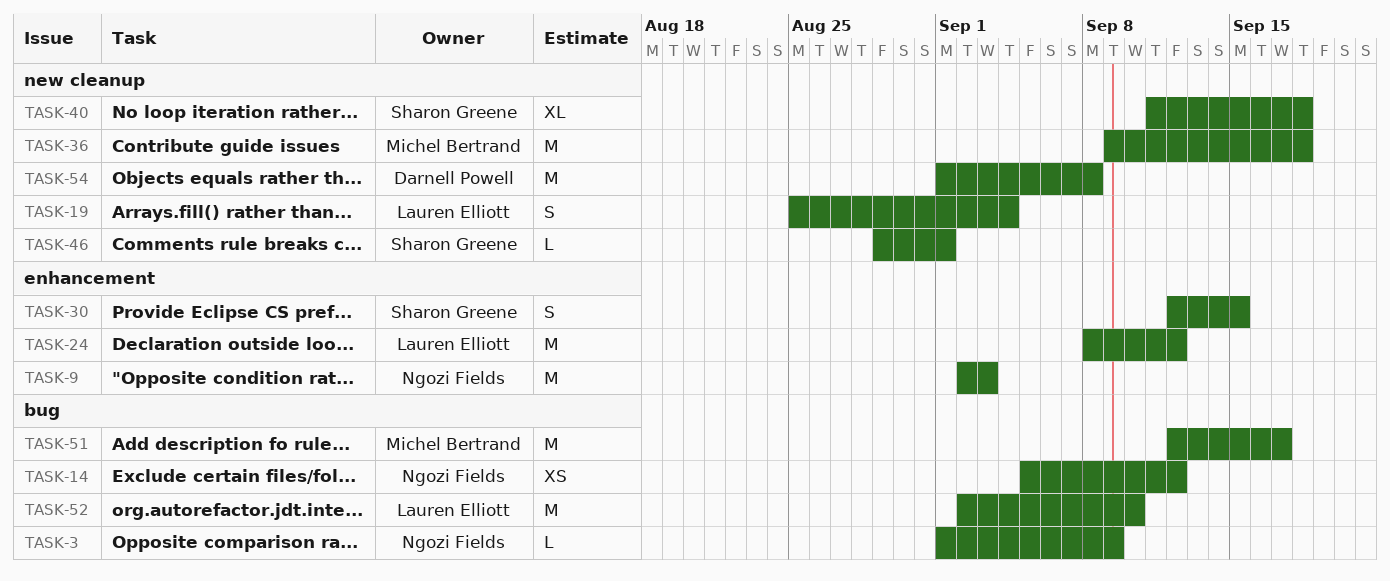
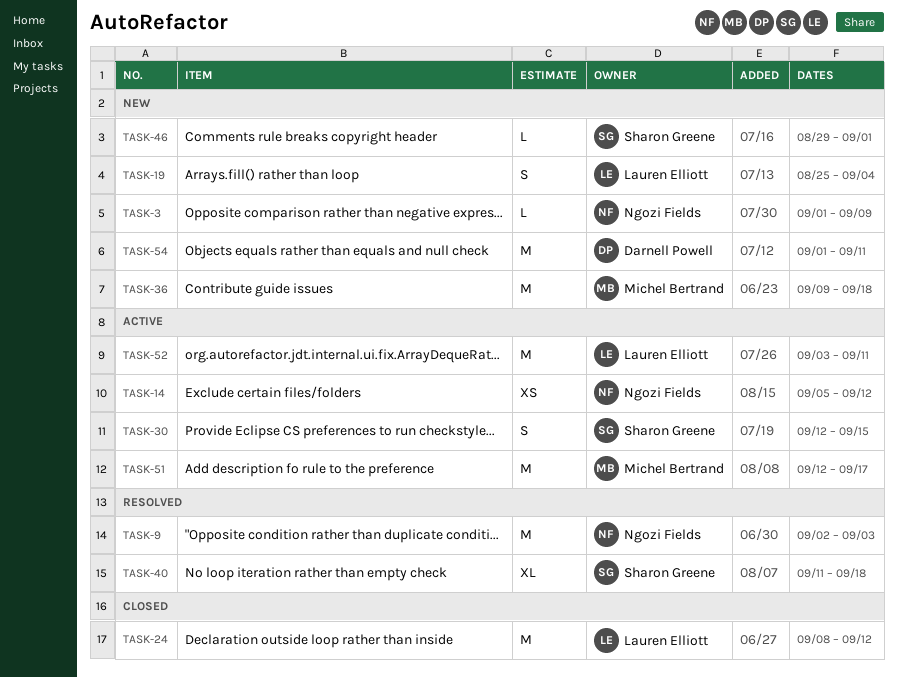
TASK-52, start: Sep 2 -> Sep 3
TASK-52, due: Sep 10 -> Sep 11
TASK-54, due: Sep 8 -> Sep 11

